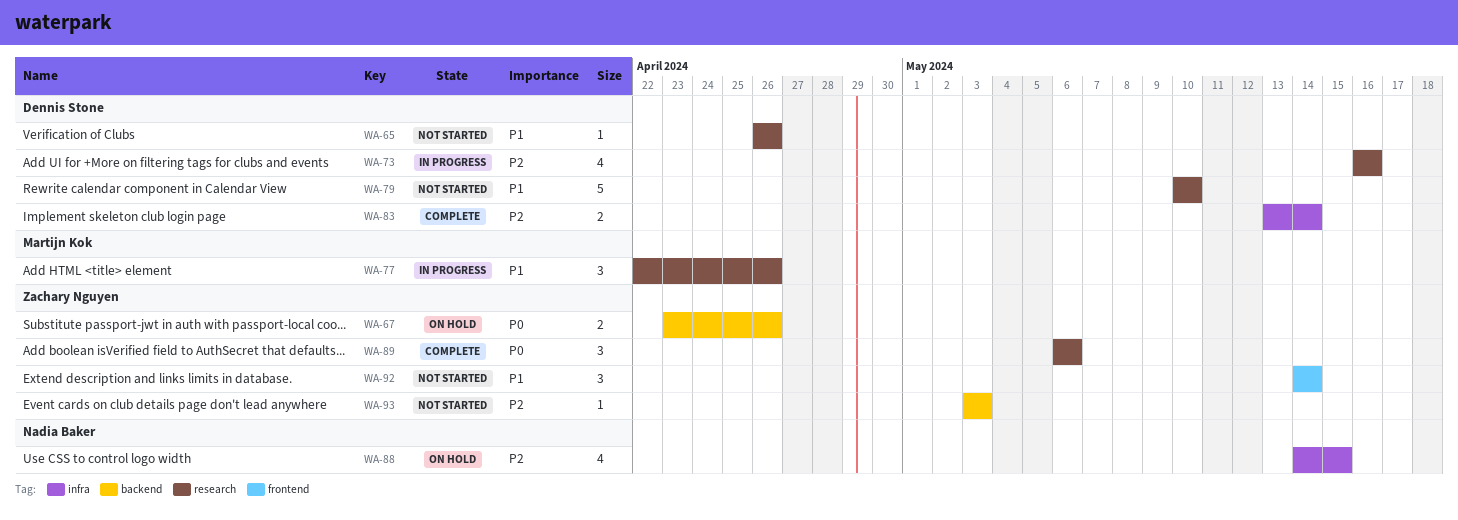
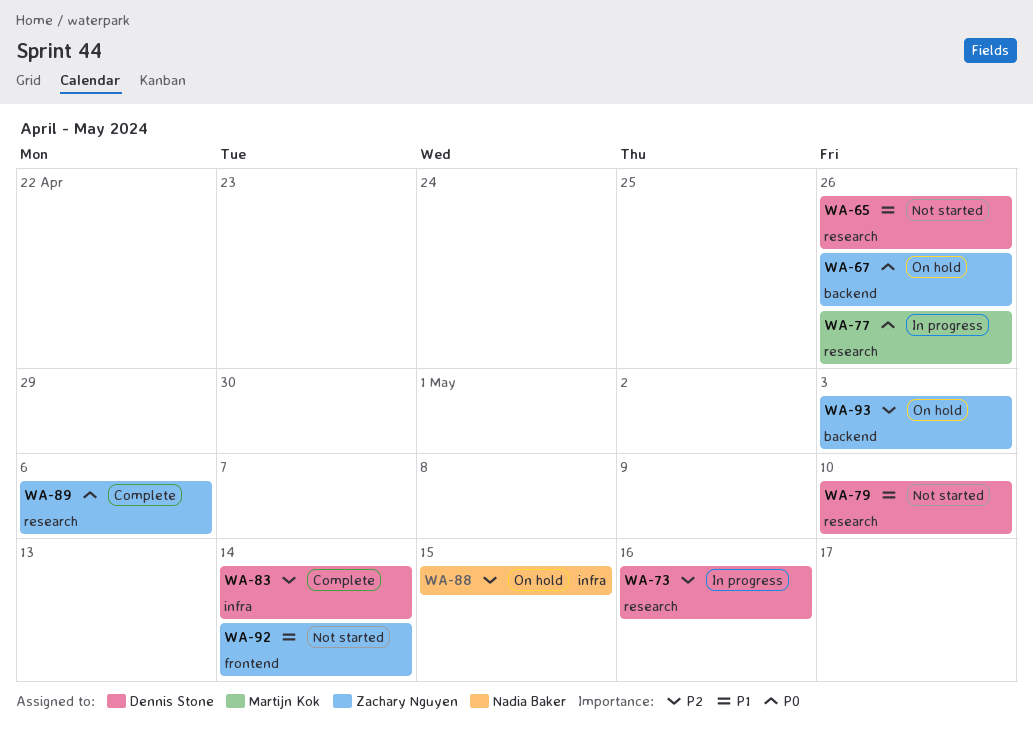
WA-77, priority: P1 -> P0
WA-93, status: Not started -> On hold

